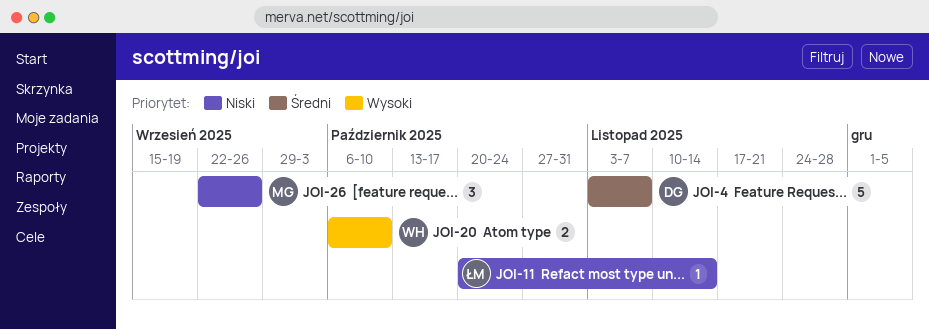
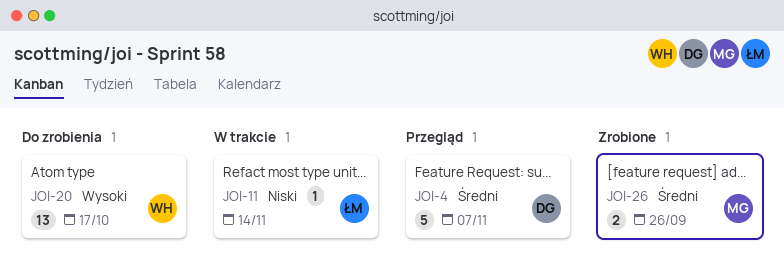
JOI-20, estimate: 2 -> 13
JOI-20, due: Oct 10 -> Oct 17
JOI-26, priority: Niski -> Średni
JOI-26, estimate: 3 -> 2

